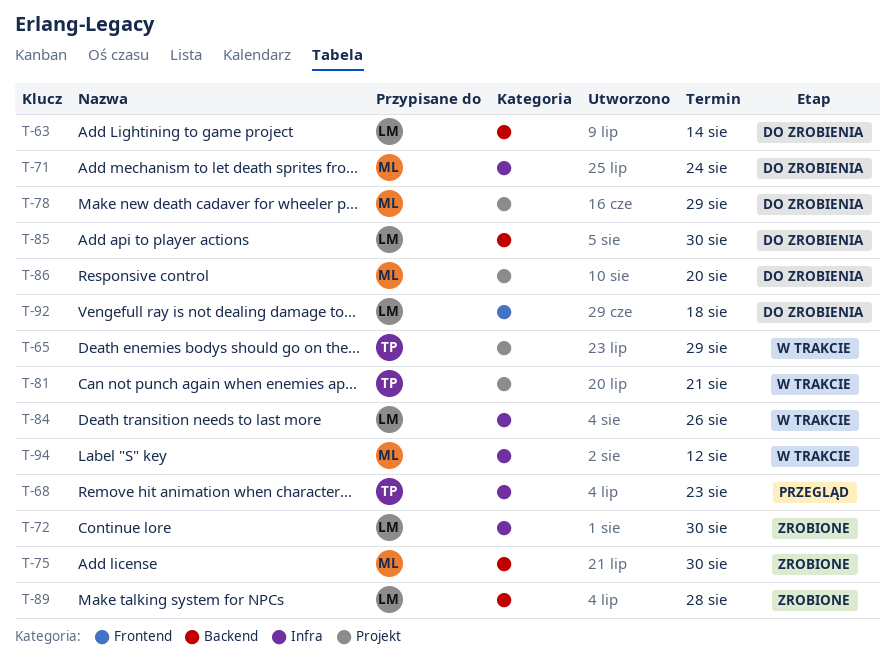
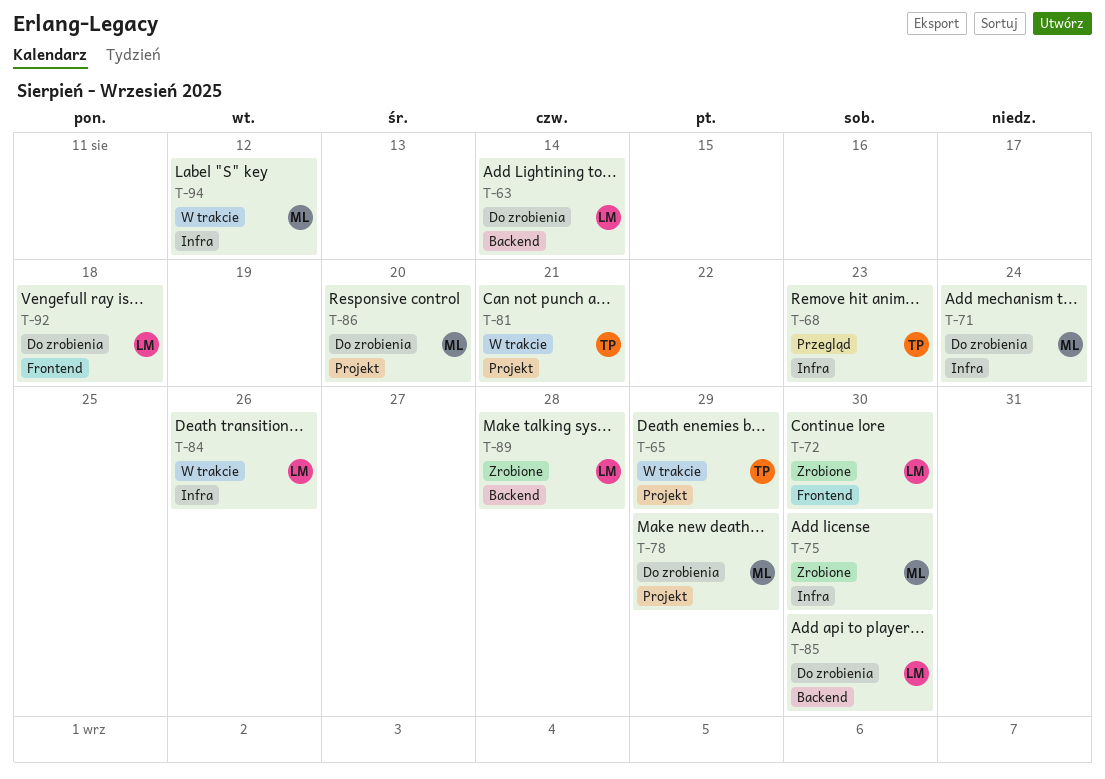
T-72, label: Infra -> Frontend
T-75, label: Backend -> Infra

